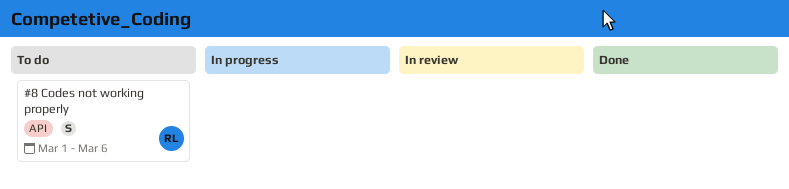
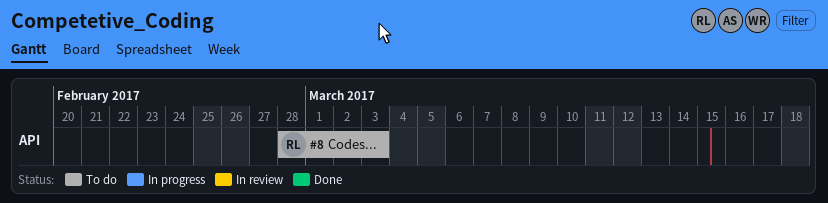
#8, start: Mar 1 -> Feb 28
#8, due: Mar 6 -> Mar 3

